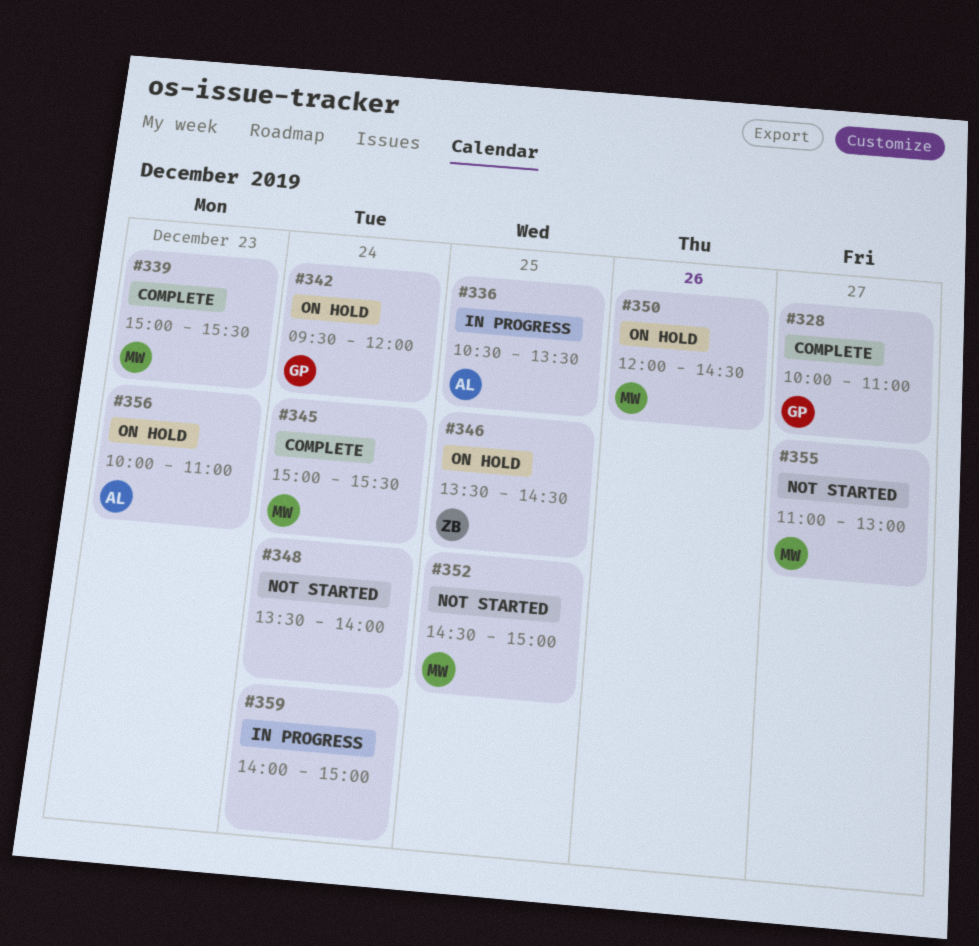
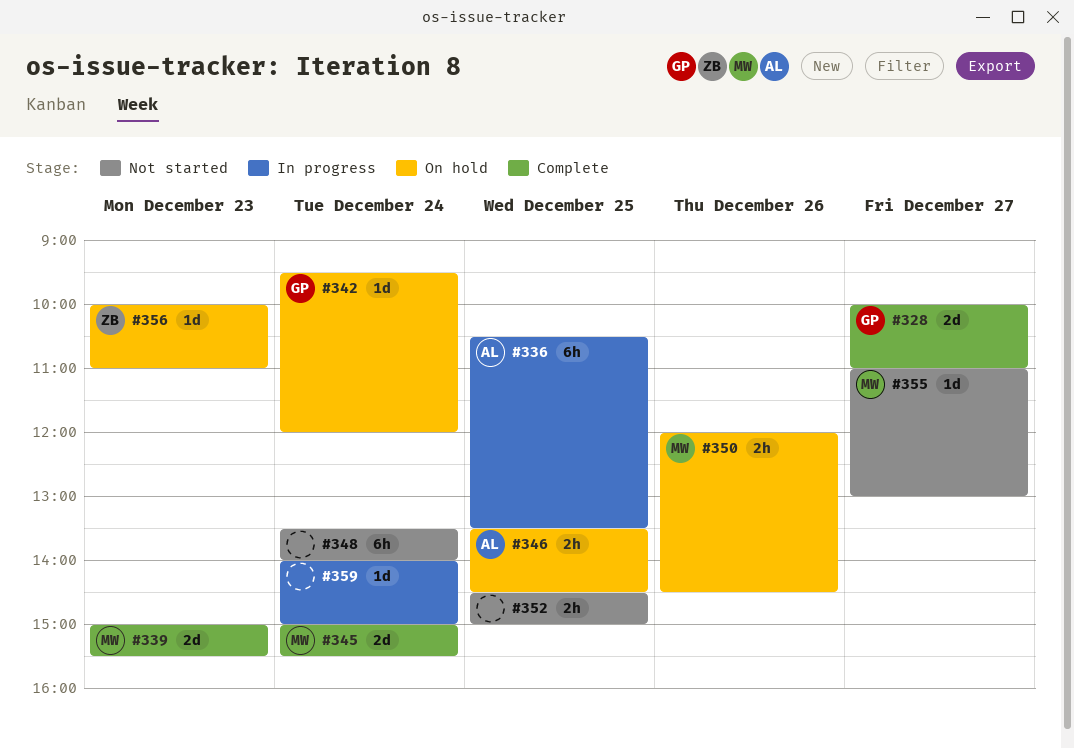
#346, owner: ZB -> AL
#352, owner: MW -> none
#356, owner: AL -> ZB

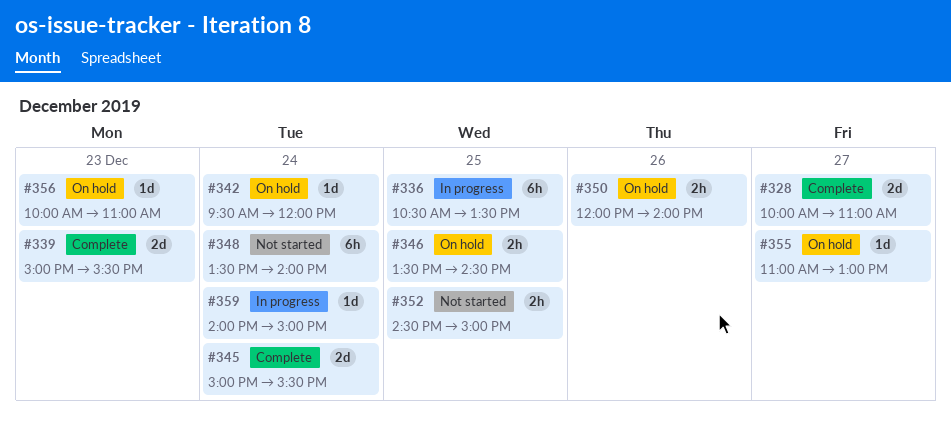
#350, ends: 14:30 -> 14:00
#355, status: Not started -> On hold

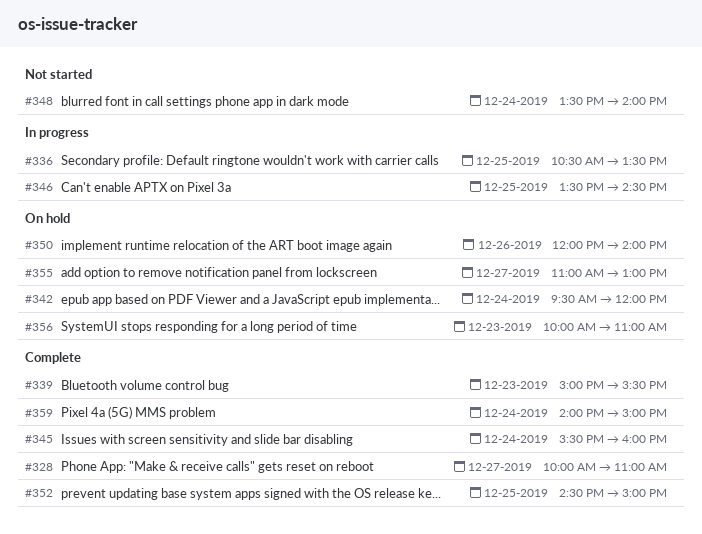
#345, begins: 15:00 -> 15:30
#345, ends: 15:30 -> 16:00
#346, status: On hold -> In progress
#352, status: Not started -> Complete
#359, status: In progress -> Complete

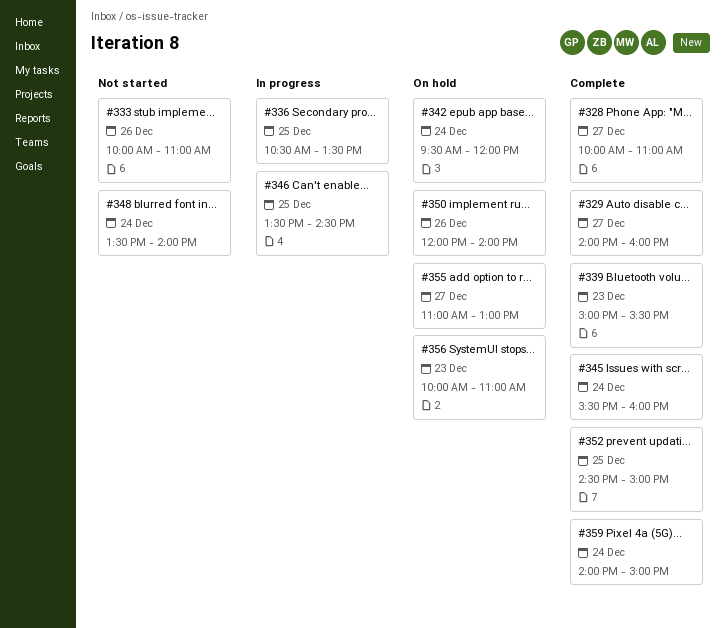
#329: none -> present
#333: none -> present

